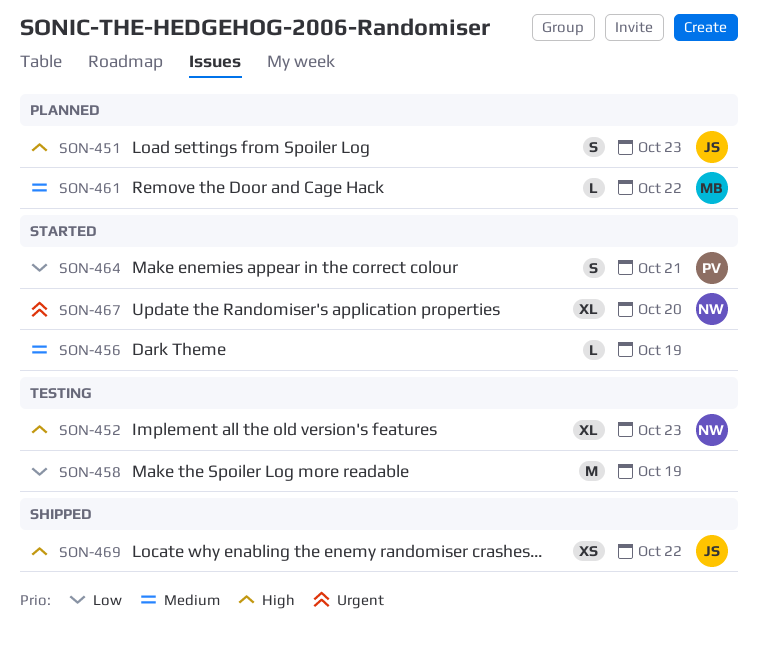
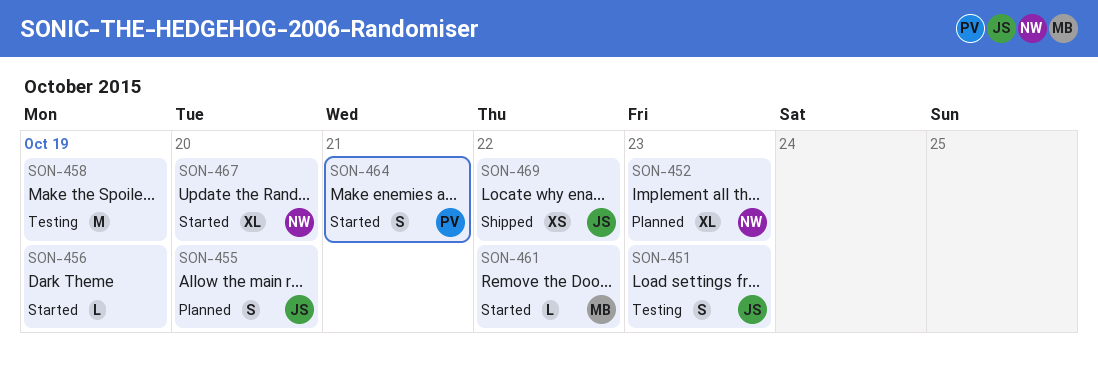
SON-451, status: Planned -> Testing
SON-452, status: Testing -> Planned
SON-455: none -> present
SON-461, status: Planned -> Started

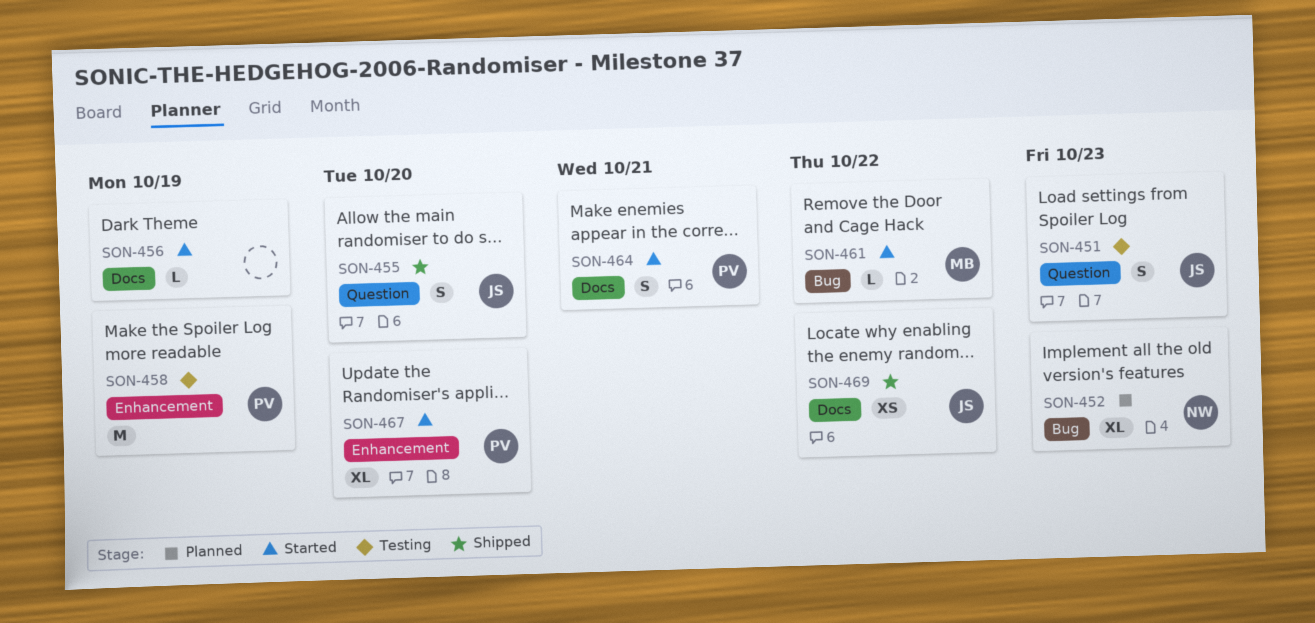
SON-455, status: Planned -> Shipped
SON-458, owner: none -> PV
SON-467, owner: NW -> PV

